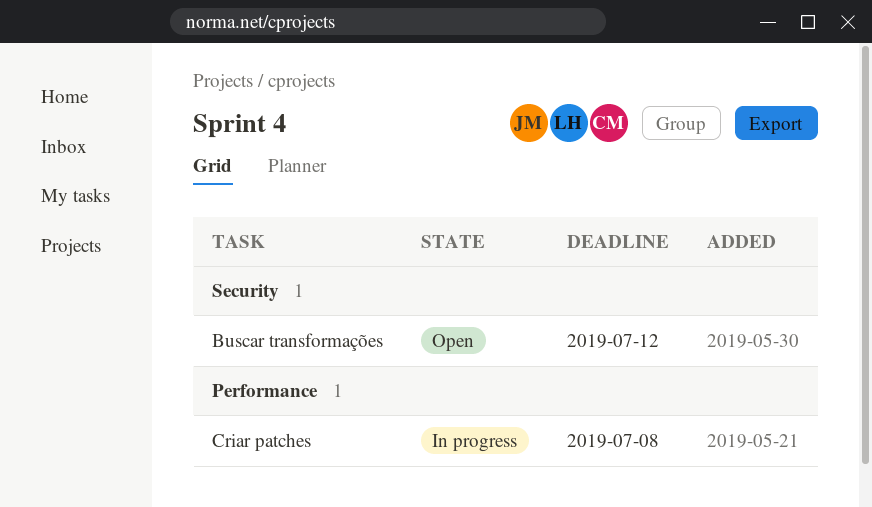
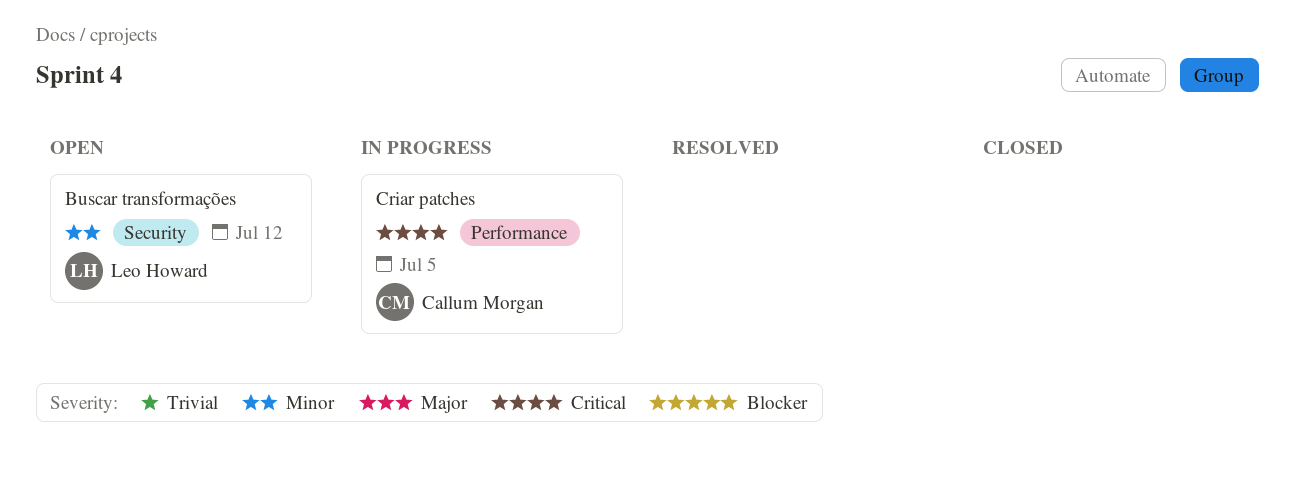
Criar patches, due: Jul 8 -> Jul 5

